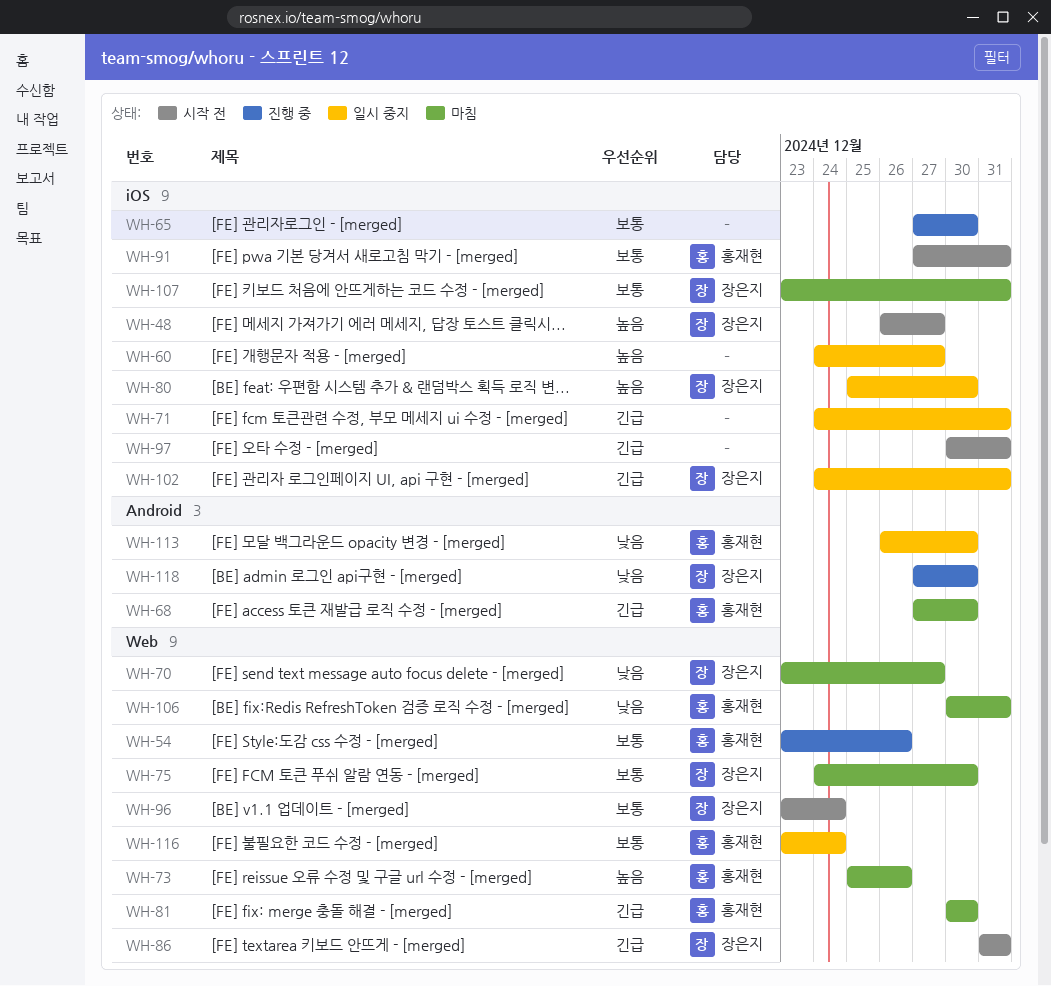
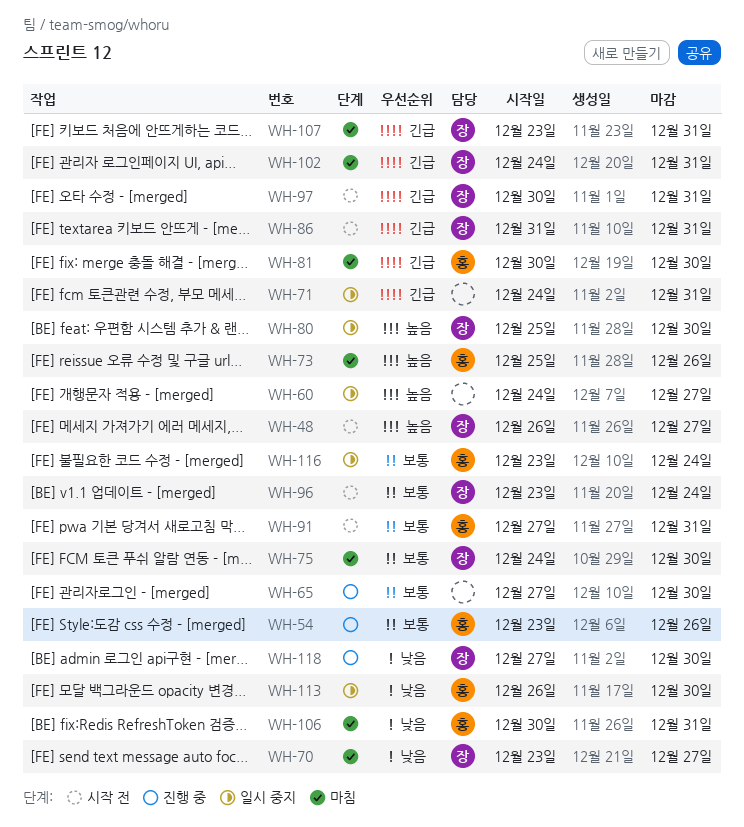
WH-68: present -> none
WH-97, owner: none -> 장은지
WH-102, status: 일시 중지 -> 마침
WH-107, priority: 보통 -> 긴급

